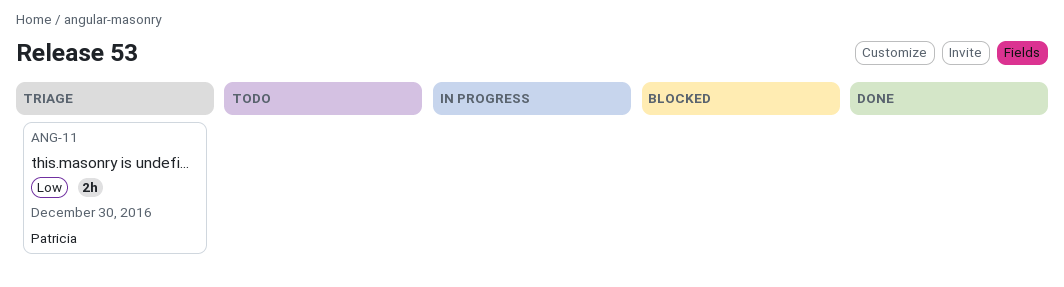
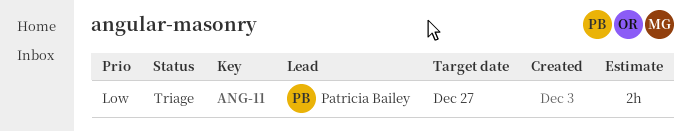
ANG-11, due: Dec 30 -> Dec 27

